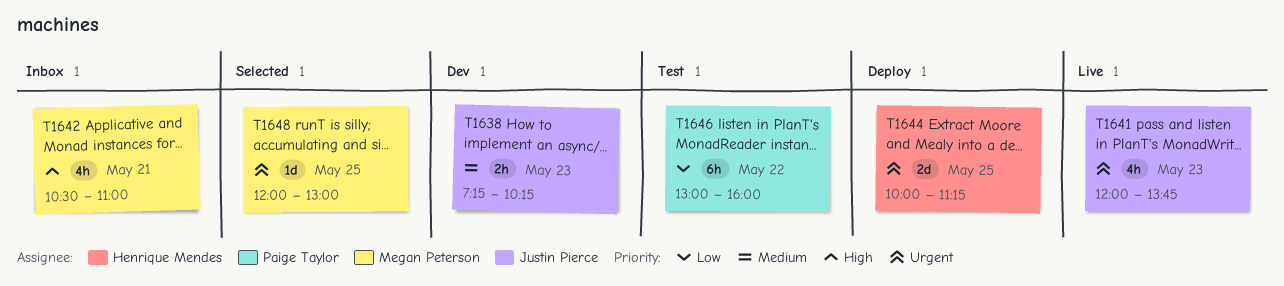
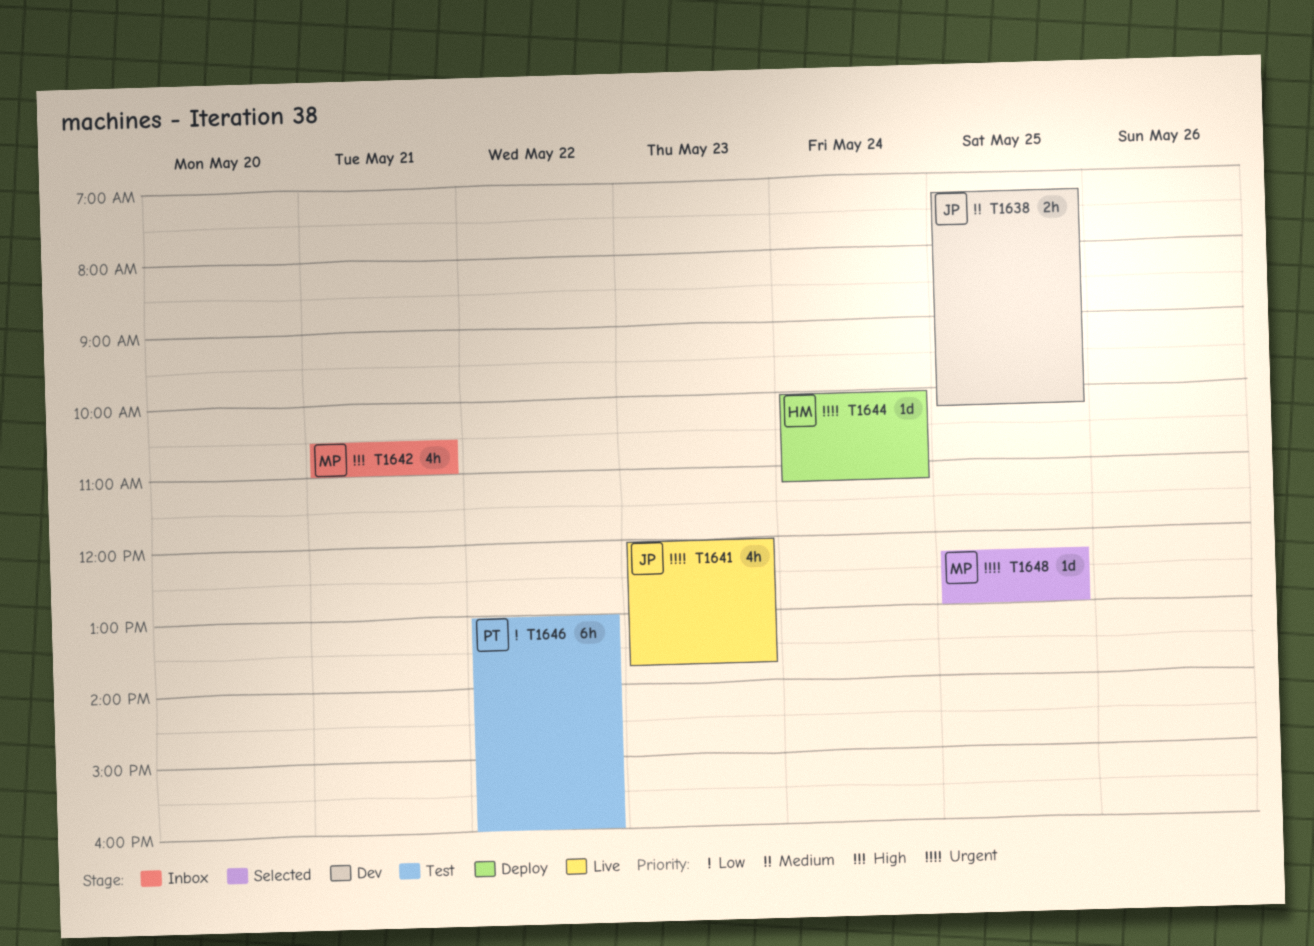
T1638, day: May 23 -> May 25
T1644, estimate: 2d -> 1d
T1644, day: May 25 -> May 24
T1648, begins: 12:00 -> 12:15

